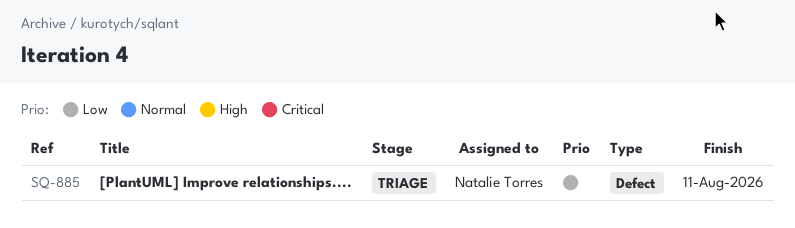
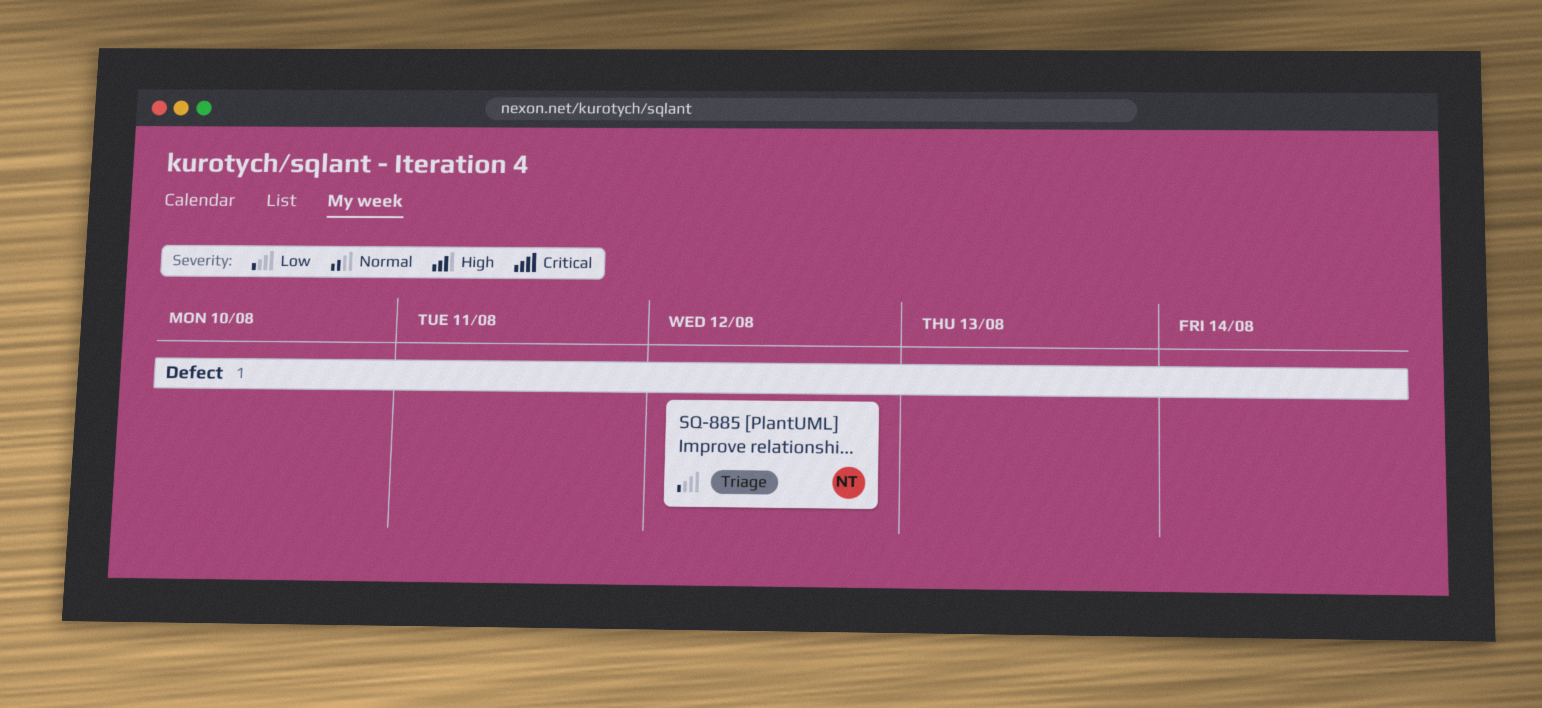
SQ-885, due: Aug 11 -> Aug 12

